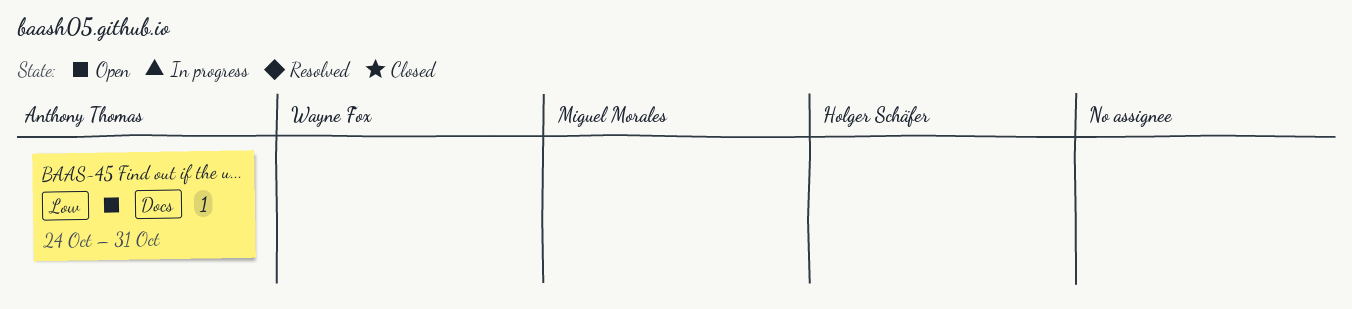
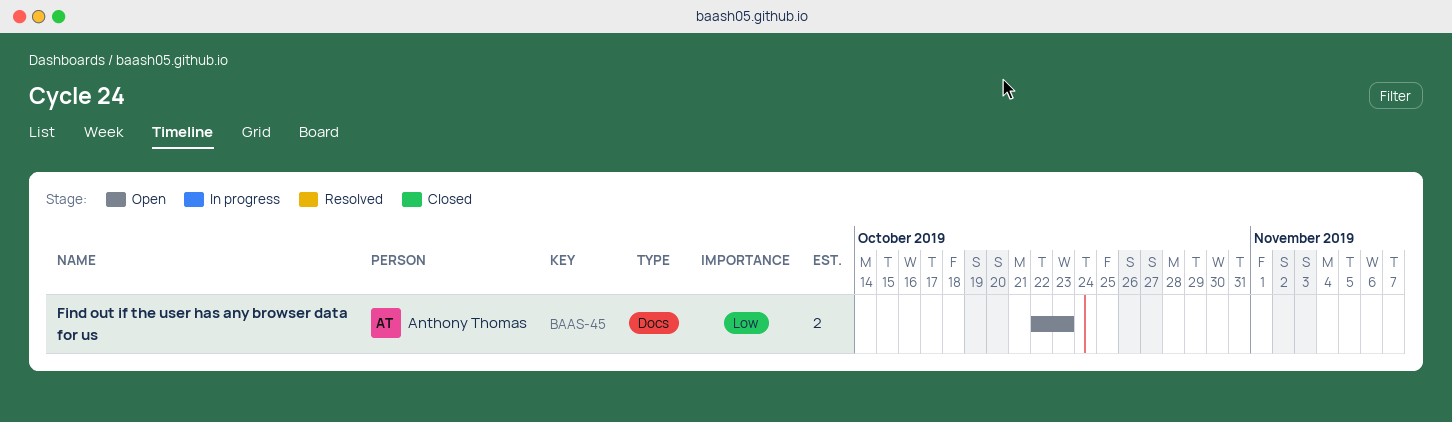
BAAS-45, estimate: 1 -> 2
BAAS-45, start: Oct 24 -> Oct 22
BAAS-45, due: Oct 31 -> Oct 23

